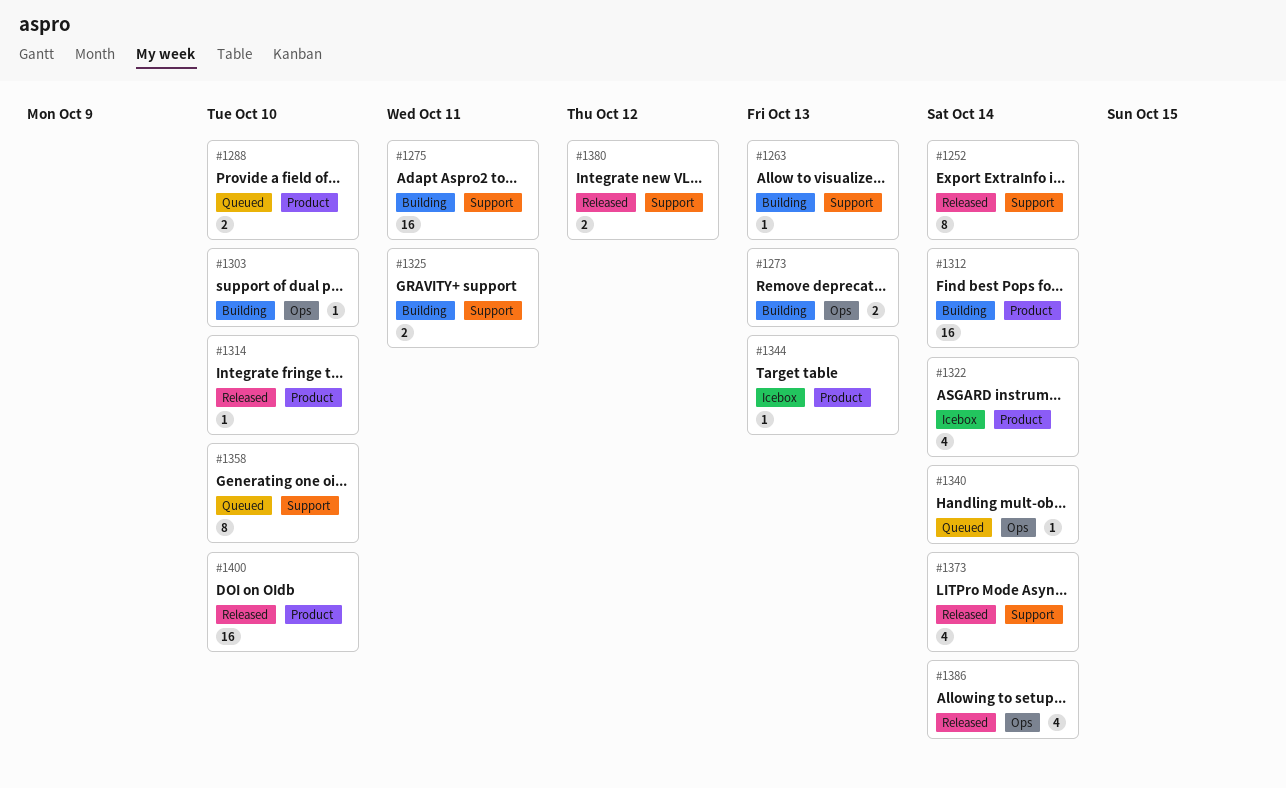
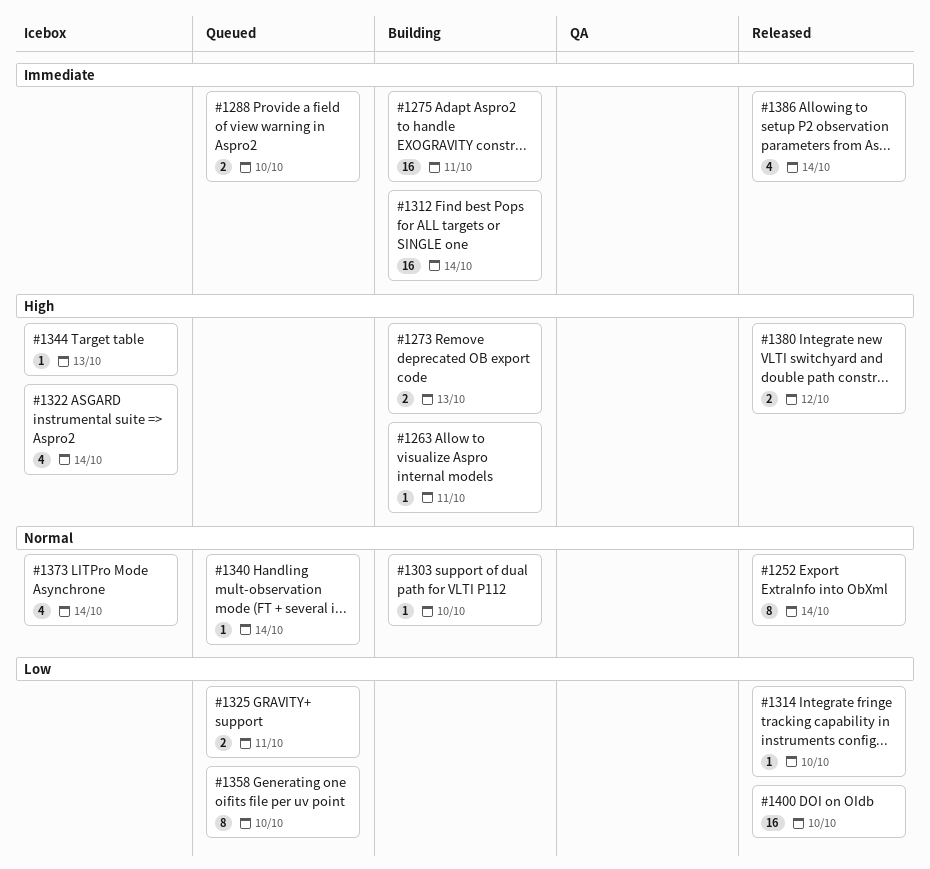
#1263, due: Oct 13 -> Oct 11
#1325, status: Building -> Queued
#1373, status: Released -> Icebox

